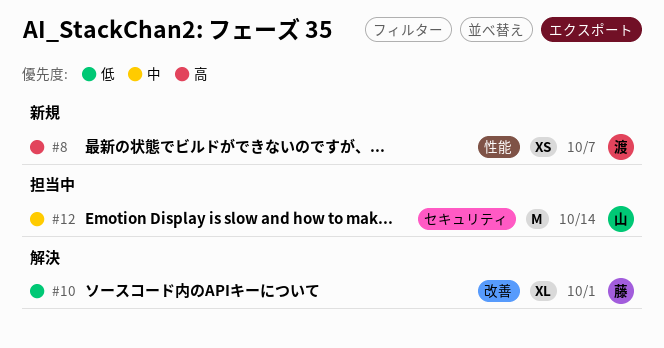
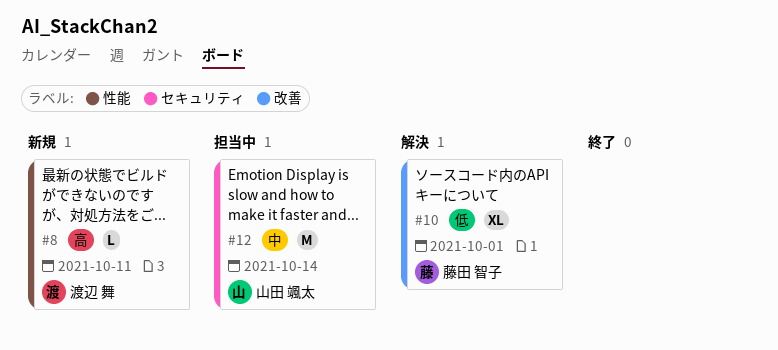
#8, estimate: XS -> L
#8, due: Oct 7 -> Oct 11

